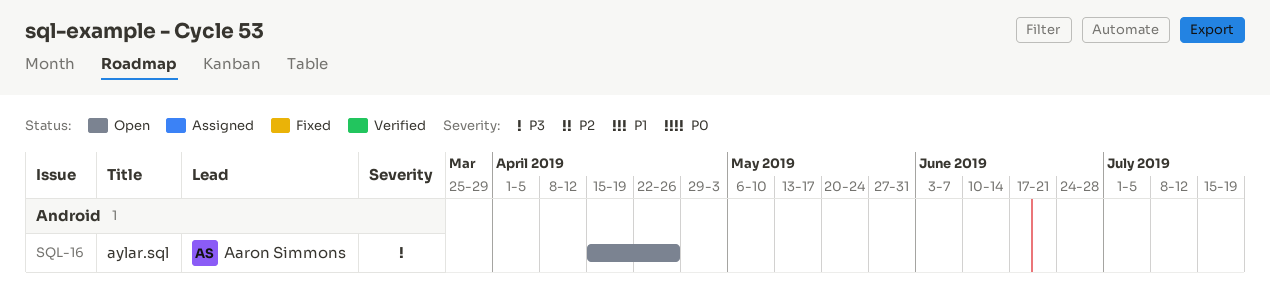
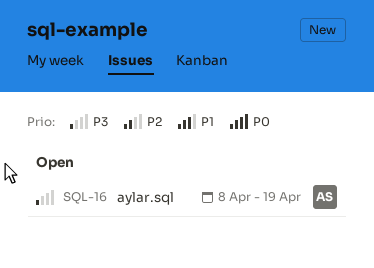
SQL-16, start: Apr 15 -> Apr 8
SQL-16, due: Apr 26 -> Apr 19

